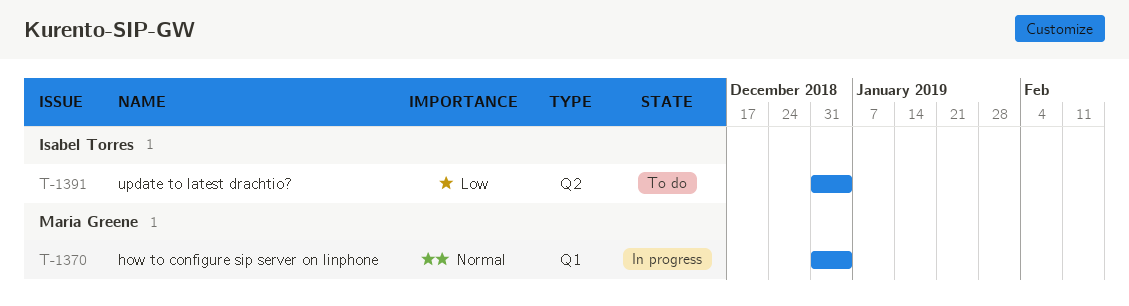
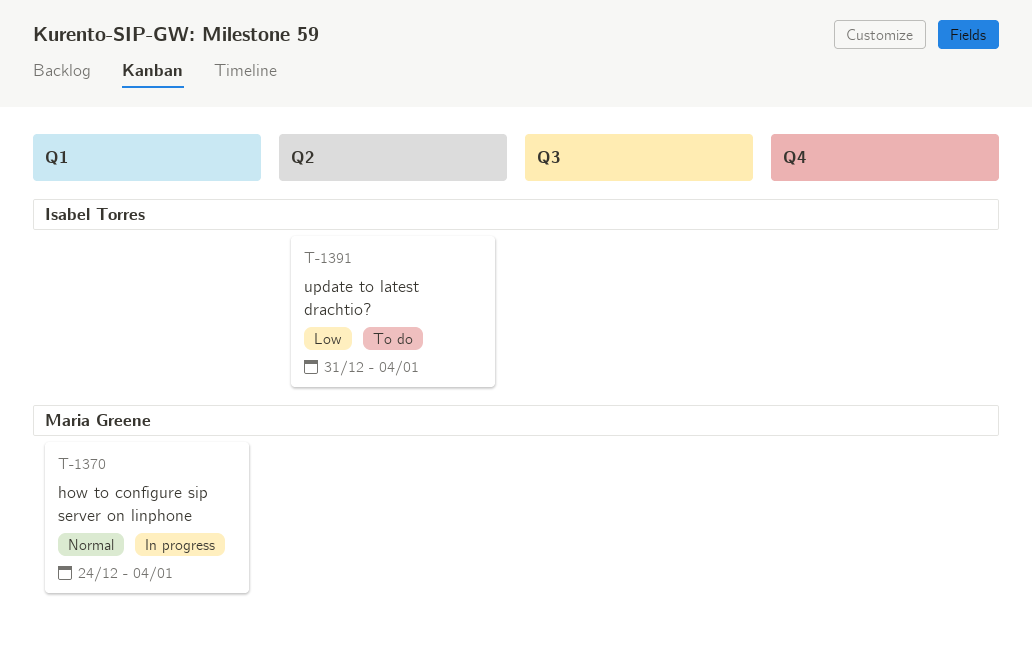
T-1370, start: Dec 31 -> Dec 24

